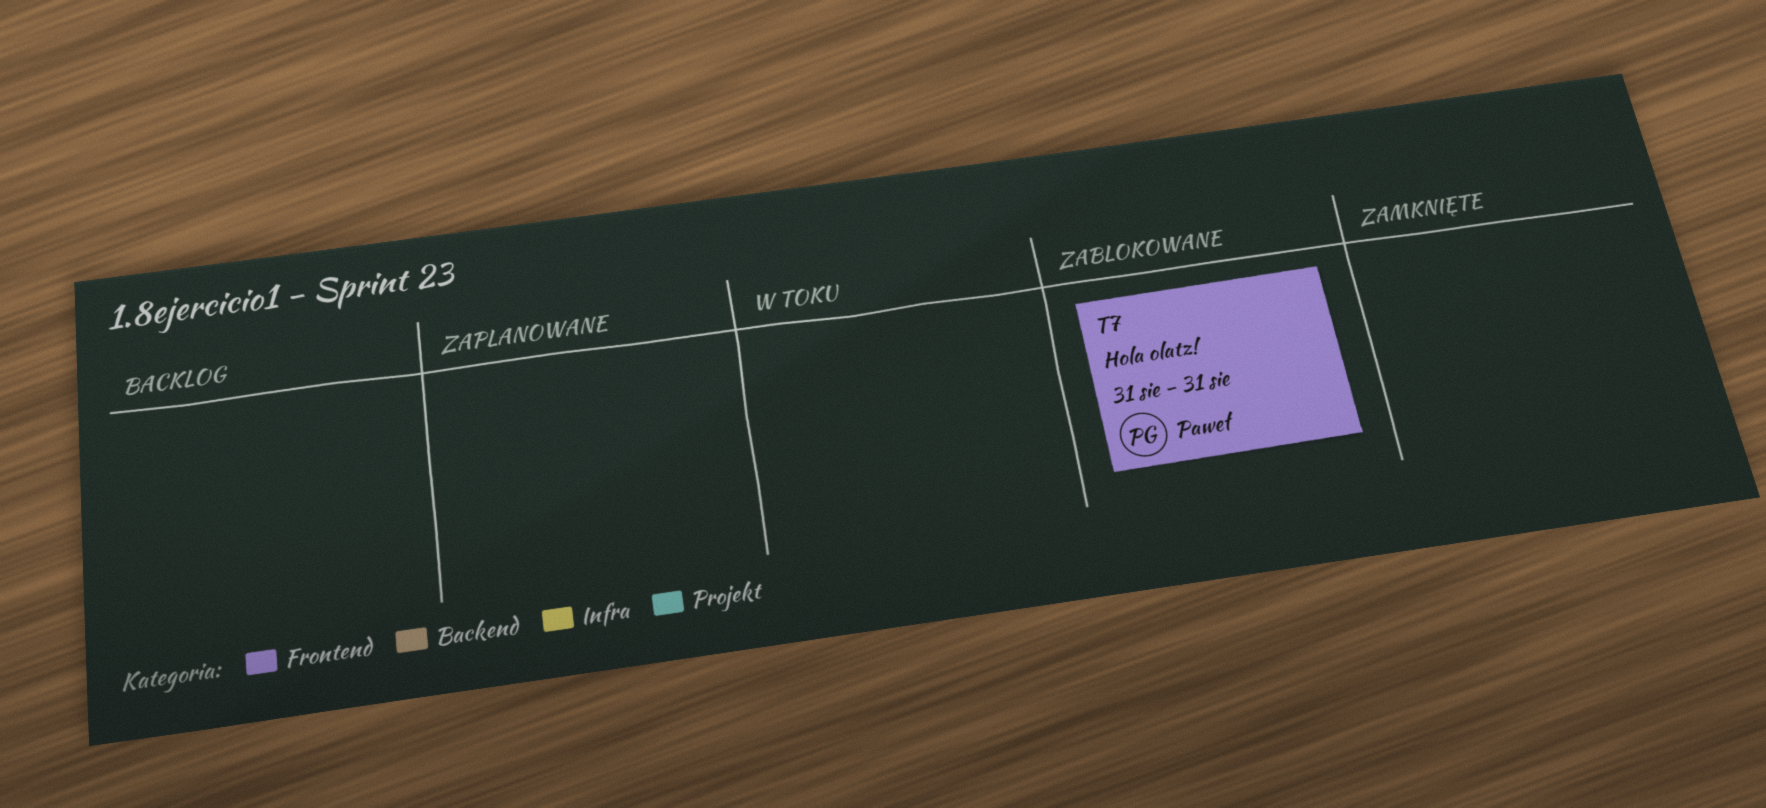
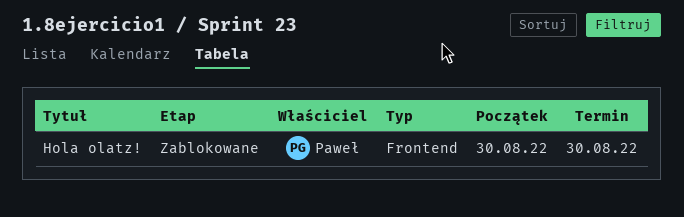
Hola olatz!, start: Aug 31 -> Aug 30
Hola olatz!, due: Aug 31 -> Aug 30

